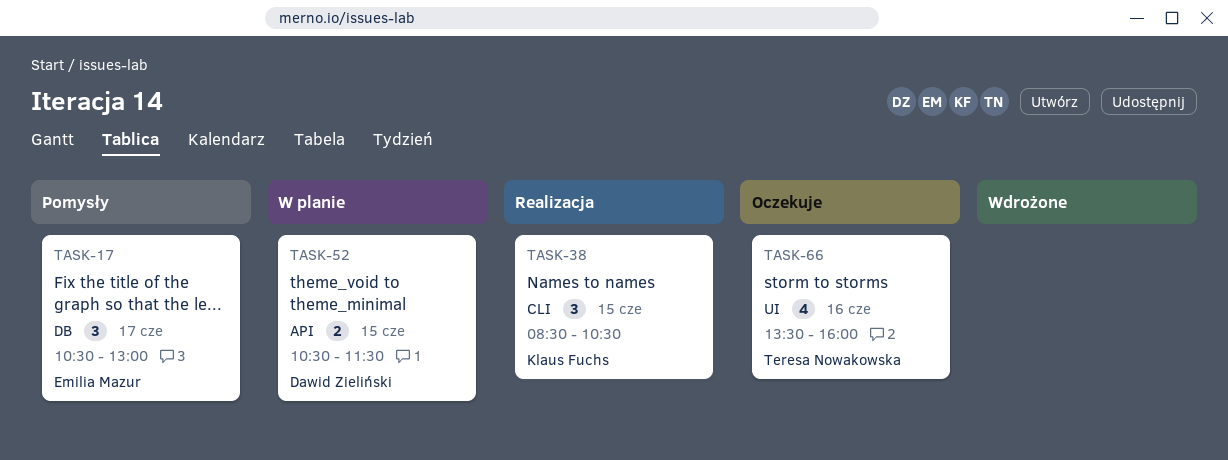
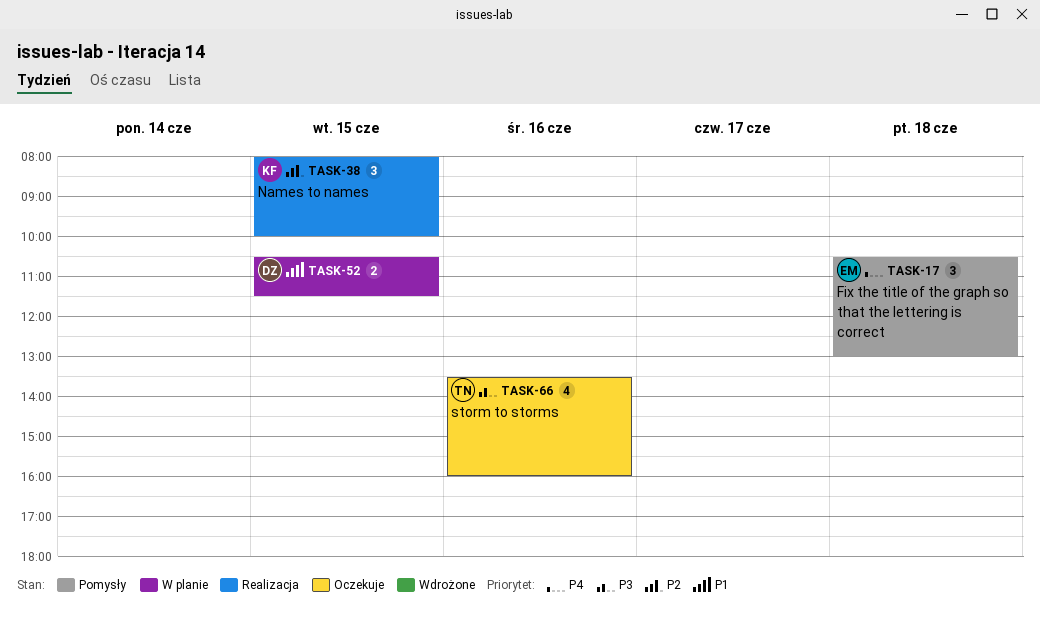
TASK-17, day: Jun 17 -> Jun 18
TASK-38, begins: 08:30 -> 08:00
TASK-38, ends: 10:30 -> 10:00

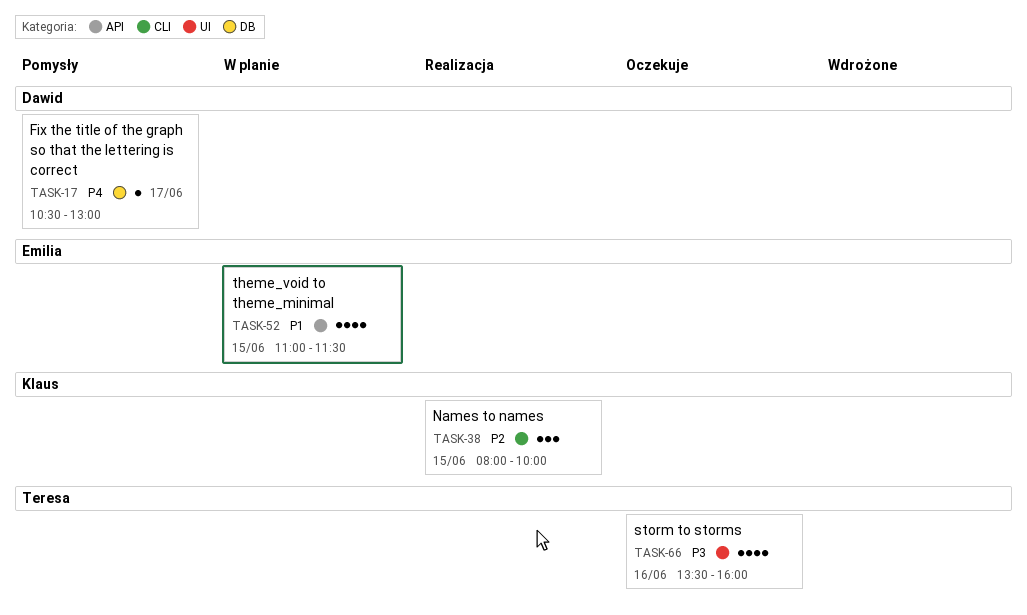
TASK-17, owner: Emilia -> Dawid
TASK-17, estimate: 3 -> 1
TASK-17, day: Jun 18 -> Jun 17
TASK-52, owner: Dawid -> Emilia
TASK-52, estimate: 2 -> 4
TASK-52, begins: 10:30 -> 11:00

